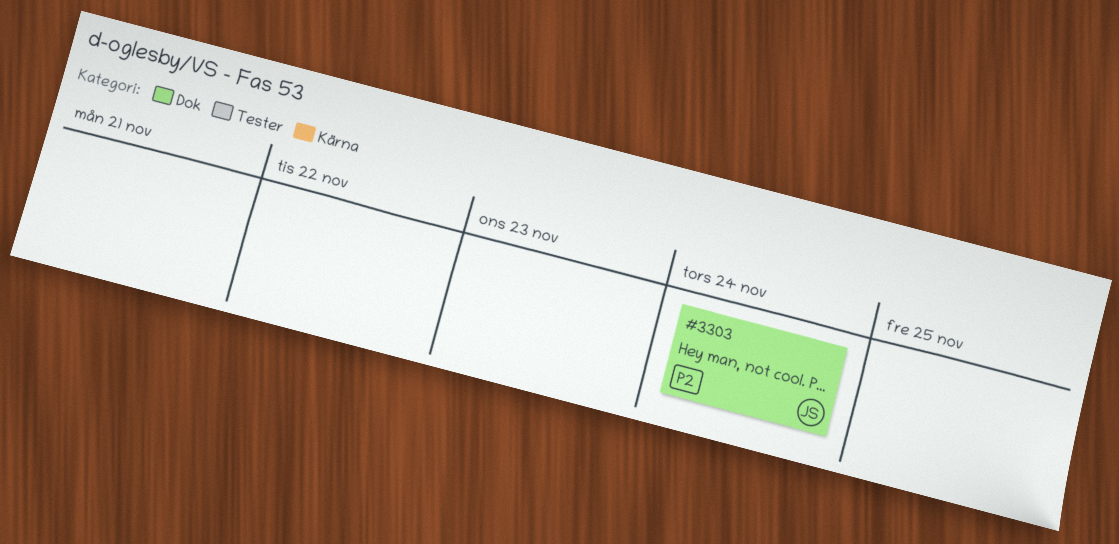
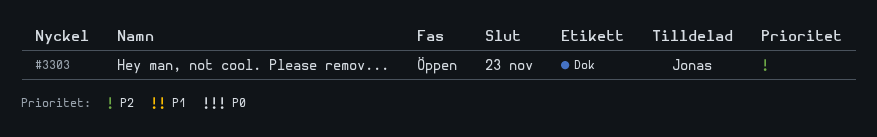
#3303, due: Nov 24 -> Nov 23

